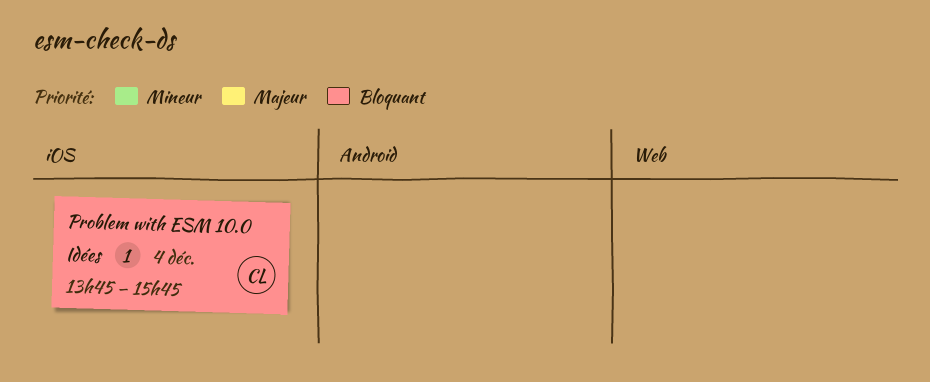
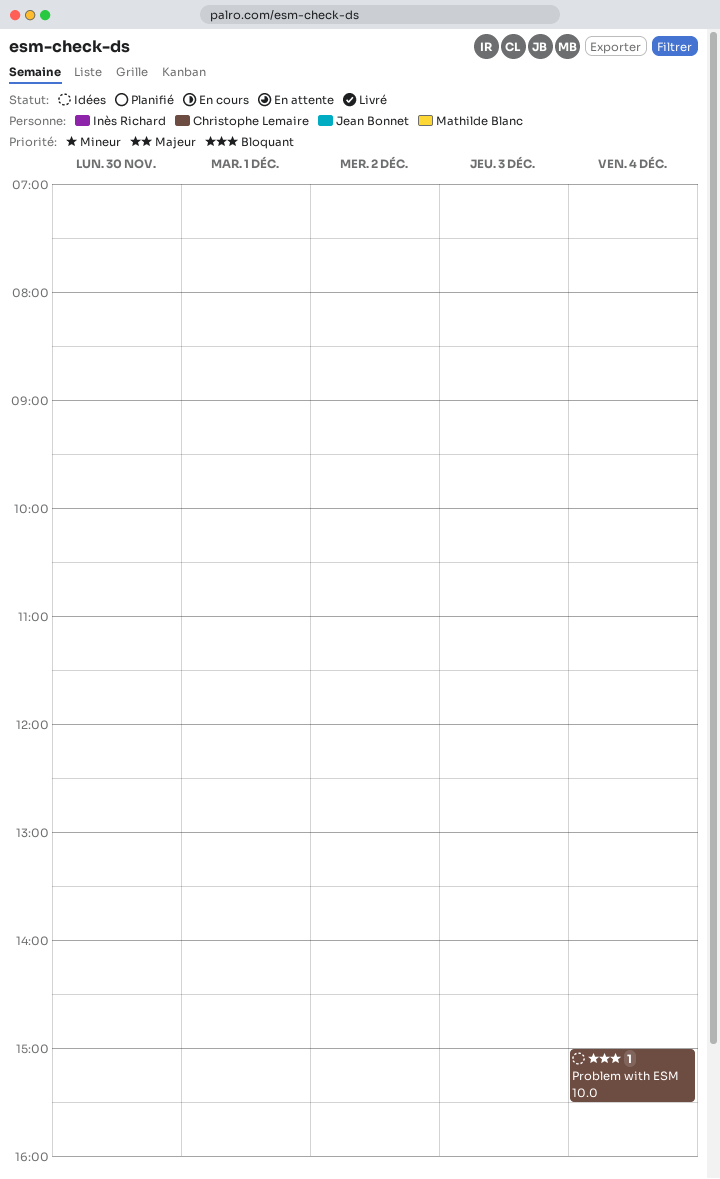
Problem with ESM 10.0, begins: 13:45 -> 15:00
Problem with ESM 10.0, ends: 15:45 -> 15:30

